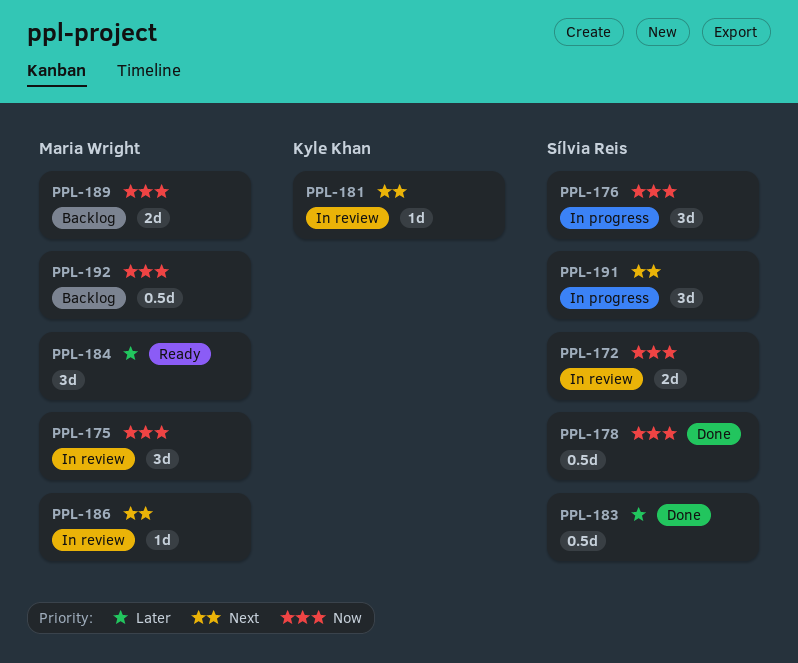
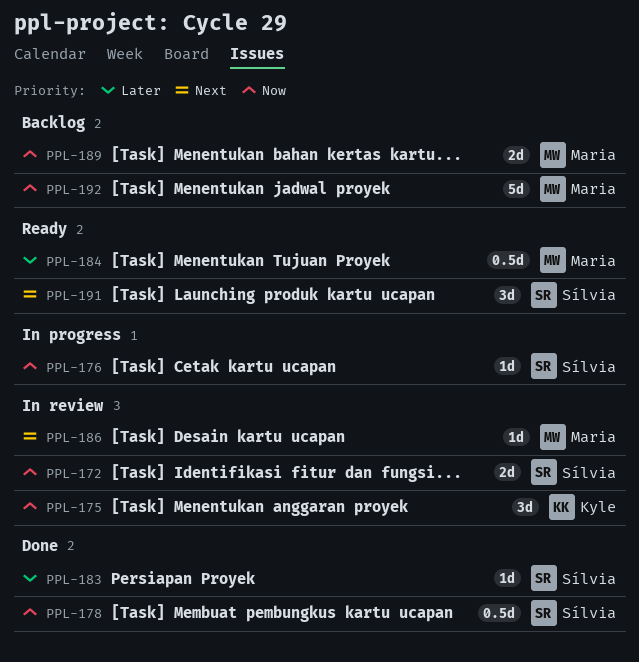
PPL-175, owner: Maria Wright -> Kyle Khan
PPL-176, estimate: 3d -> 1d
PPL-181: present -> none
PPL-183, estimate: 0.5d -> 1d
PPL-184, estimate: 3d -> 0.5d
PPL-191, status: In progress -> Ready
PPL-192, estimate: 0.5d -> 5d

